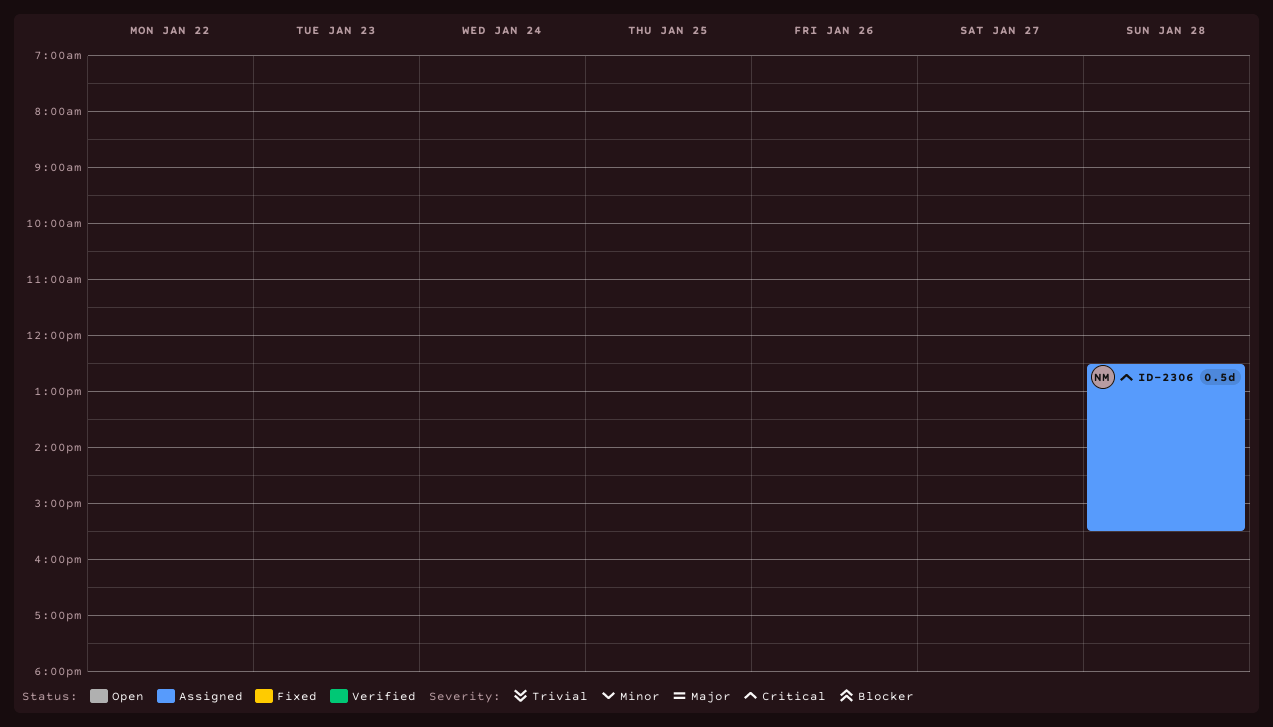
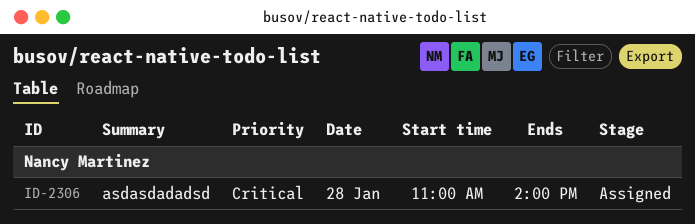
ID-2306, begins: 12:30 -> 11:00
ID-2306, ends: 15:30 -> 14:00

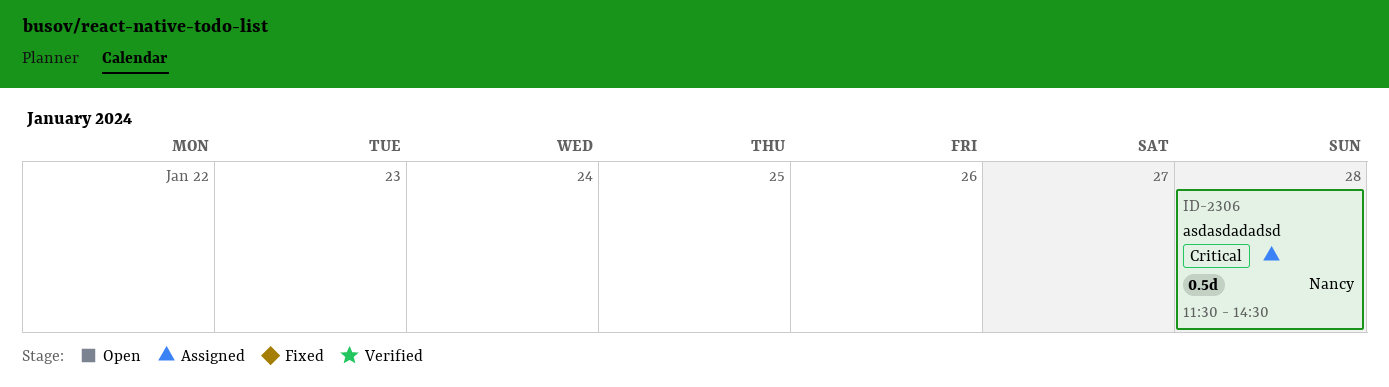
ID-2306, begins: 11:00 -> 11:30
ID-2306, ends: 14:00 -> 14:30

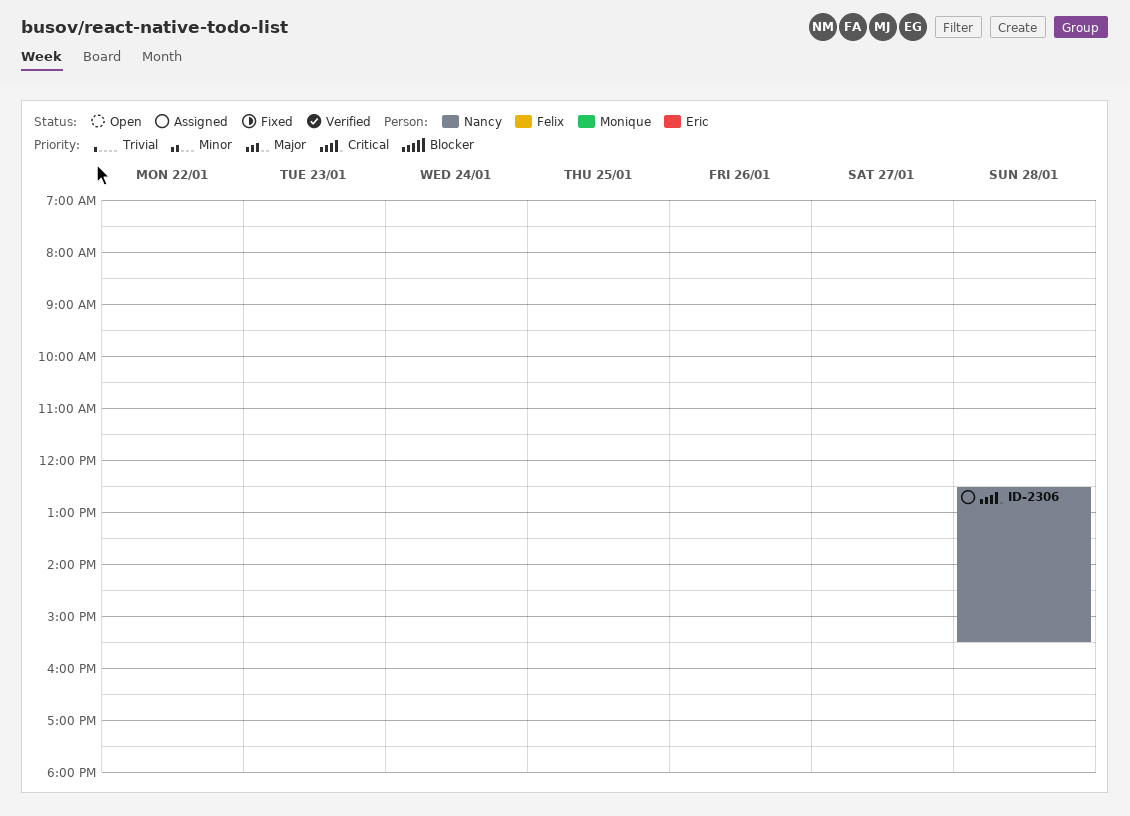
ID-2306, begins: 11:30 -> 12:30
ID-2306, ends: 14:30 -> 15:30

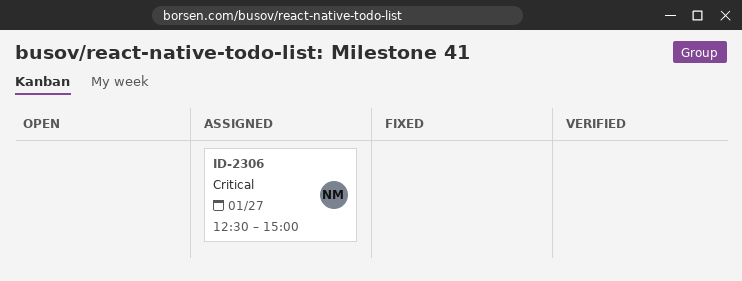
ID-2306, day: Jan 28 -> Jan 27
ID-2306, ends: 15:30 -> 15:00

